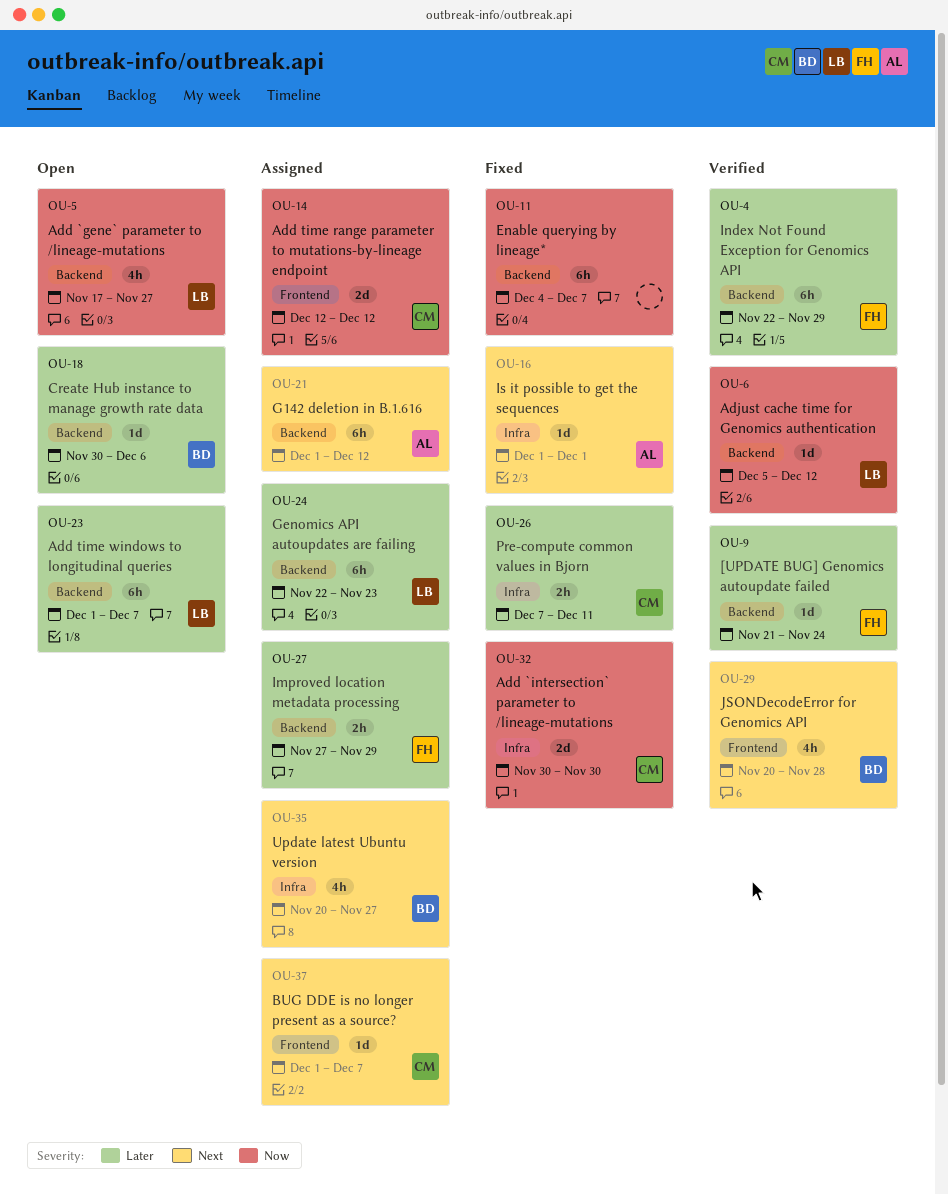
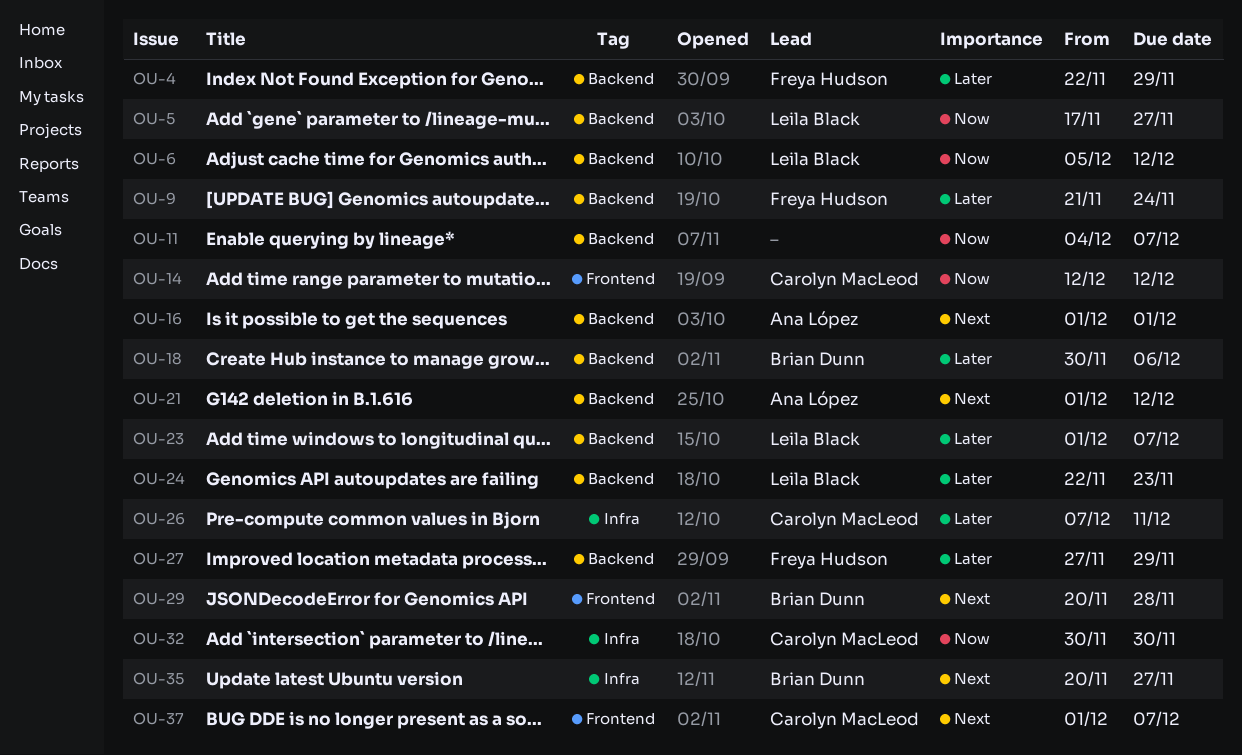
OU-16, label: Infra -> Backend

